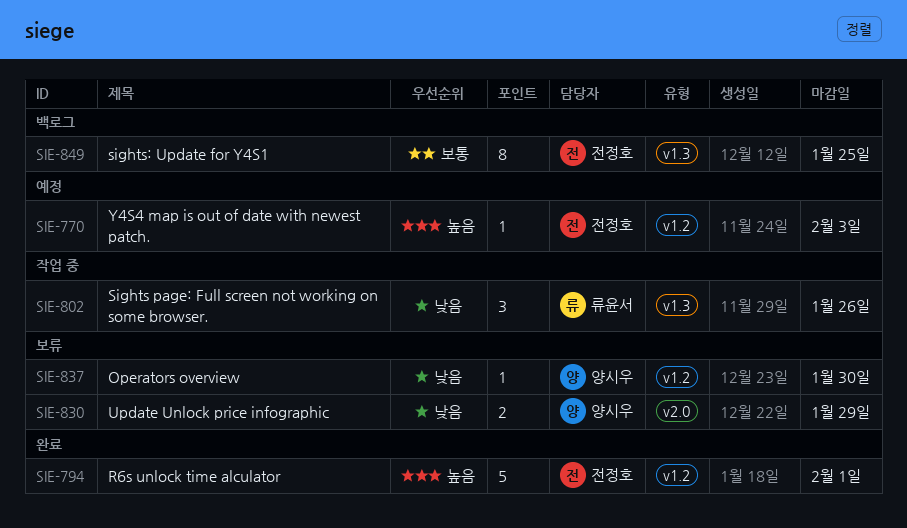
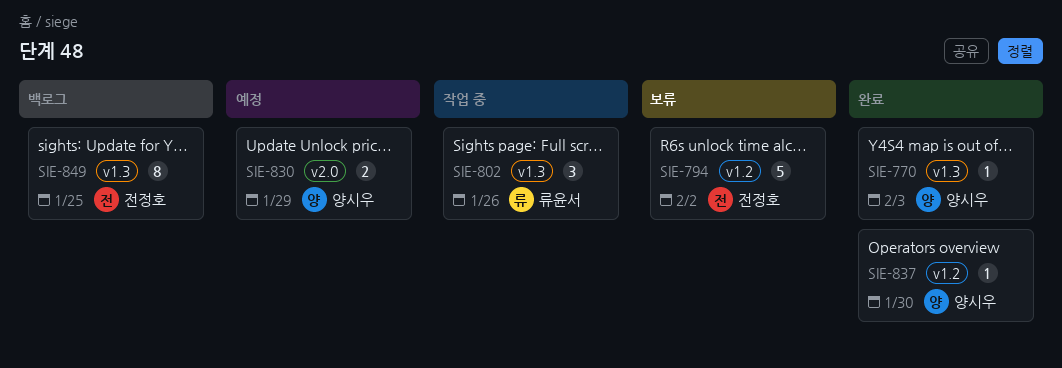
SIE-770, status: 예정 -> 완료
SIE-770, owner: 전정호 -> 양시우
SIE-770, label: v1.2 -> v1.3
SIE-794, status: 완료 -> 보류
SIE-794, due: Feb 1 -> Feb 2
SIE-830, status: 보류 -> 예정
SIE-837, status: 보류 -> 완료

